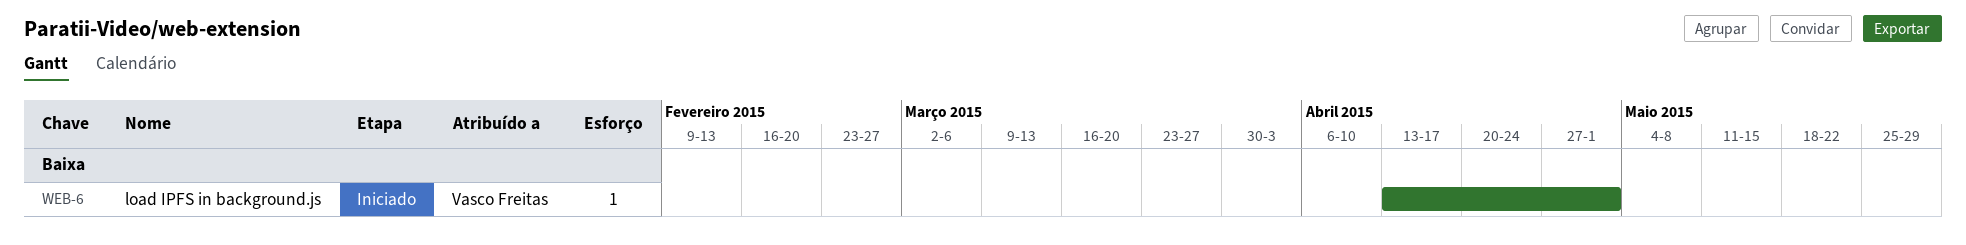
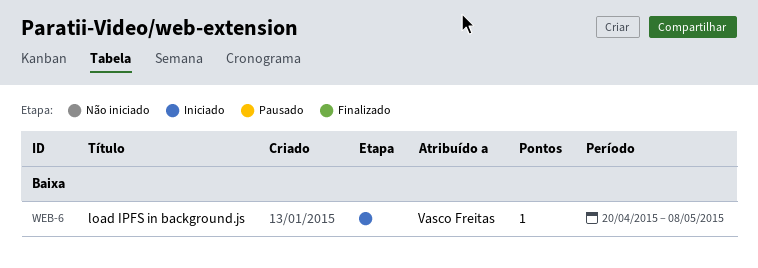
WEB-6, start: Apr 13 -> Apr 20
WEB-6, due: May 1 -> May 8

